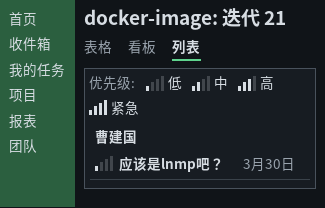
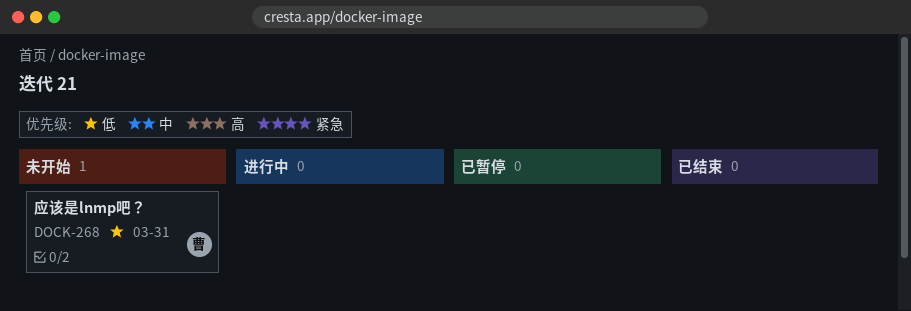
应该是lnmp吧？, due: Mar 30 -> Mar 31

